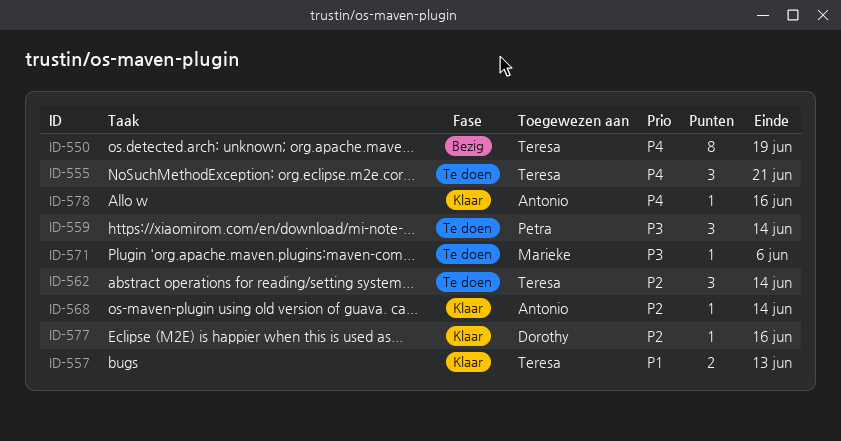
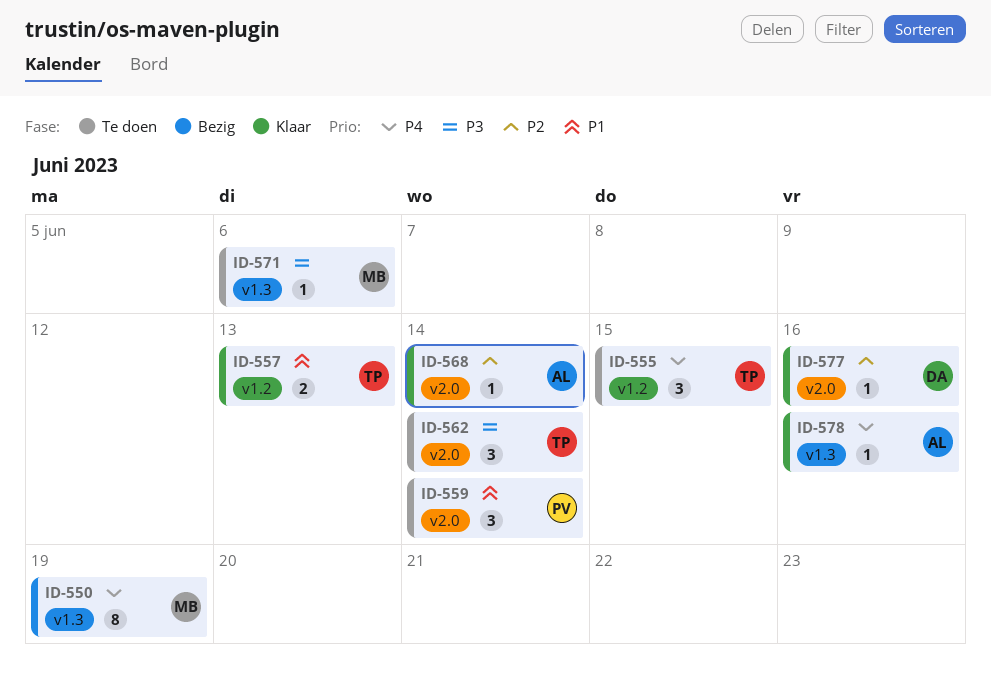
ID-550, owner: Teresa -> Marieke
ID-555, due: Jun 21 -> Jun 15
ID-559, priority: P3 -> P1
ID-562, priority: P2 -> P3

